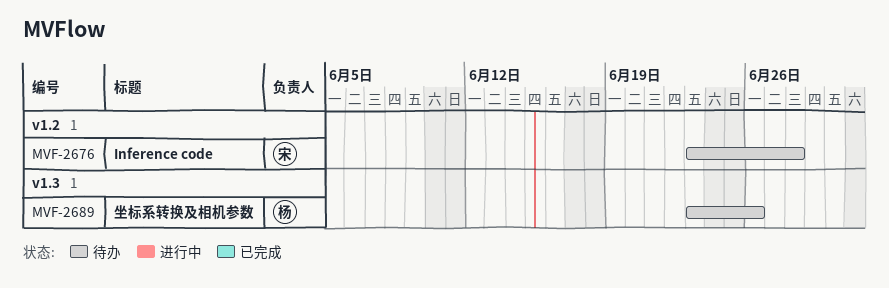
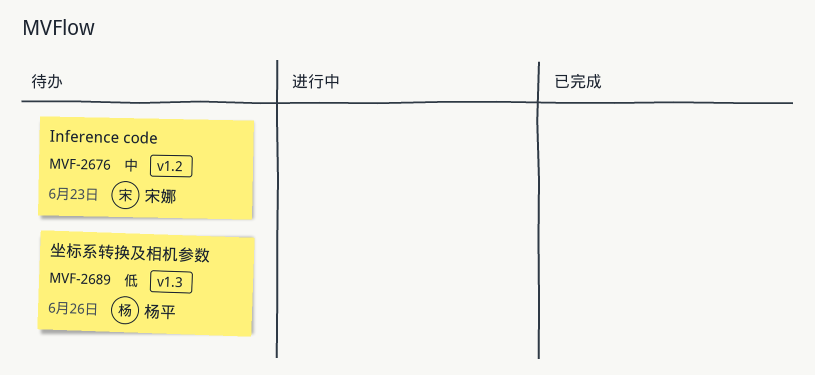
MVF-2676, due: Jun 28 -> Jun 23

